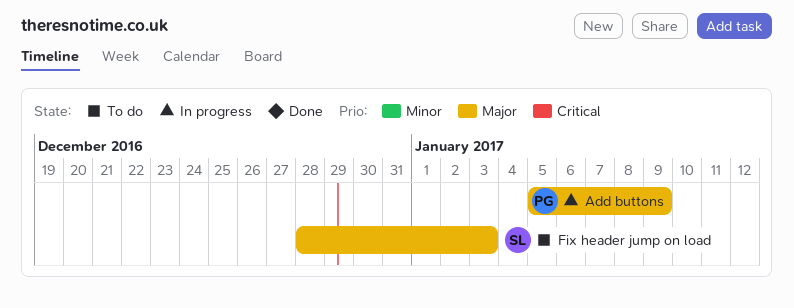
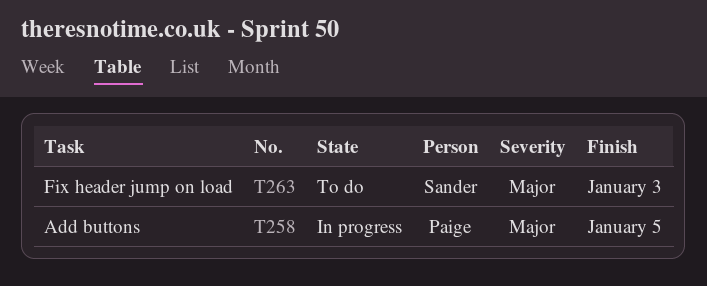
Add buttons, due: Jan 9 -> Jan 5

